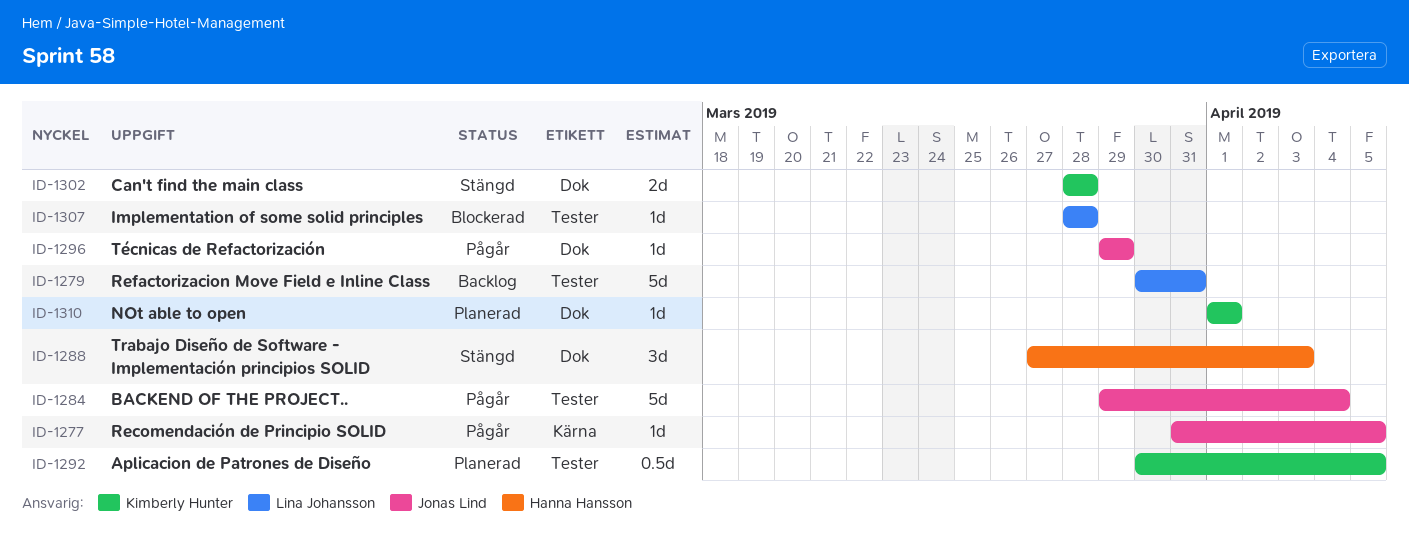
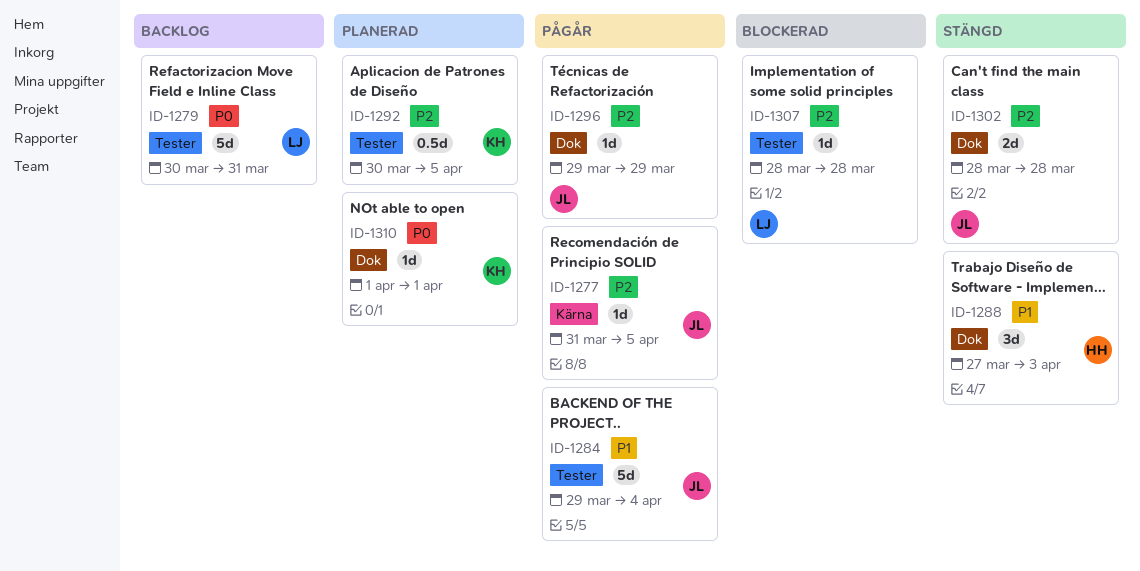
ID-1302, owner: Kimberly Hunter -> Jonas Lind

